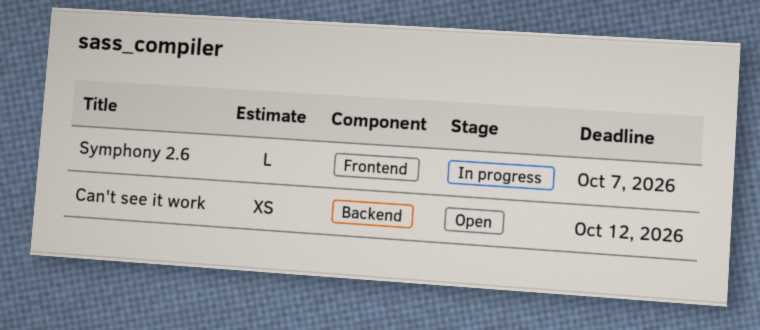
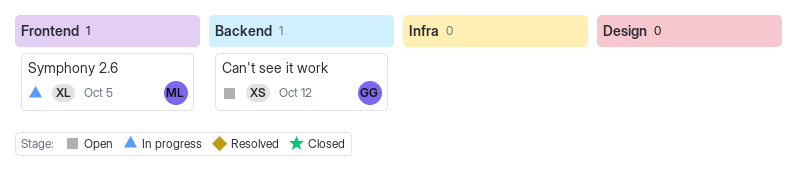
Symphony 2.6, estimate: L -> XL
Symphony 2.6, due: Oct 7 -> Oct 5

